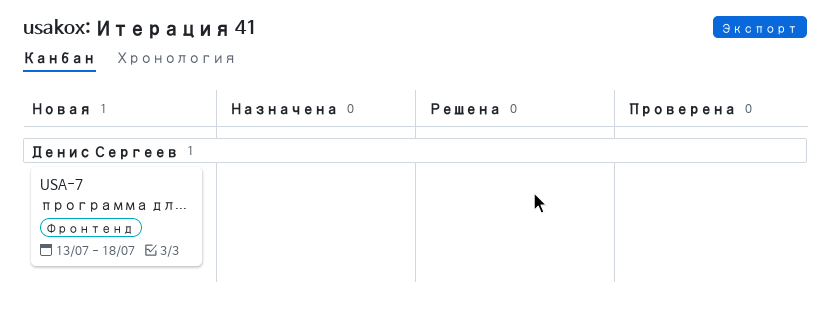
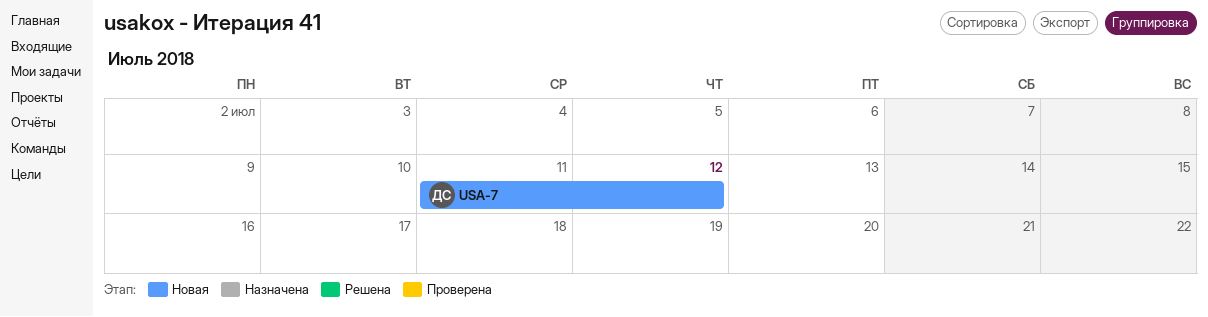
USA-7, start: Jul 13 -> Jul 11
USA-7, due: Jul 18 -> Jul 12

